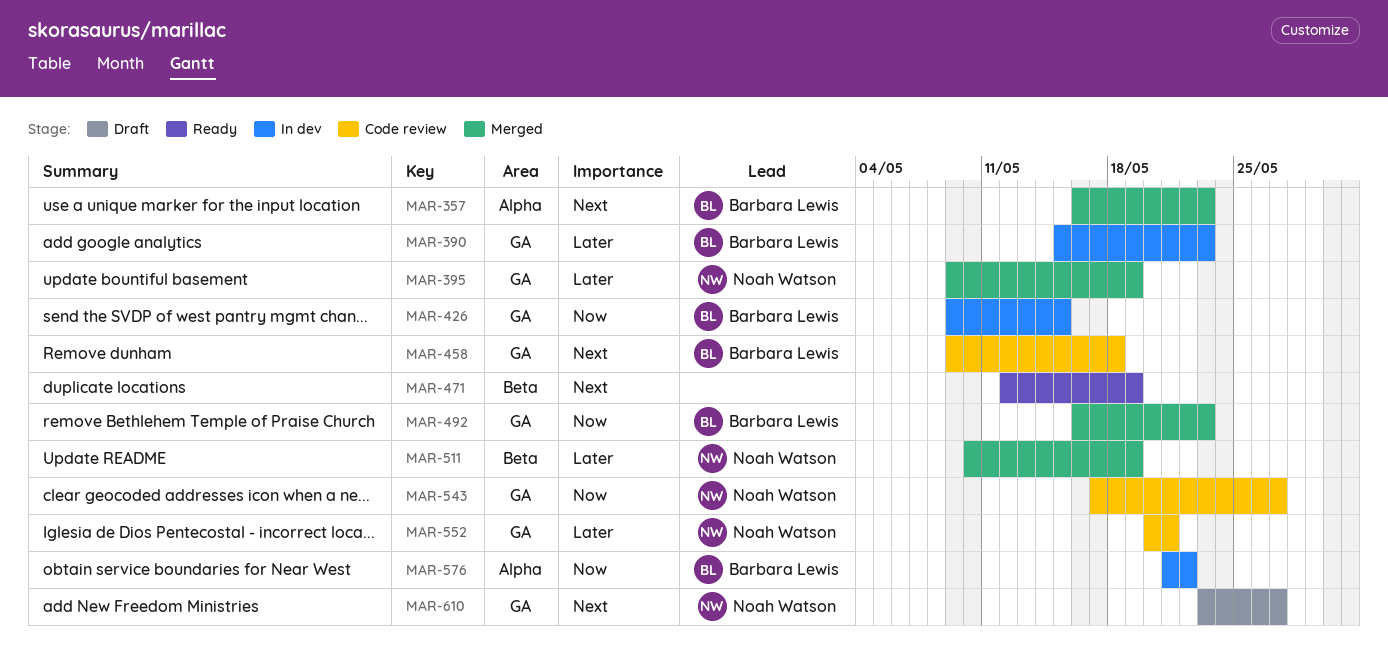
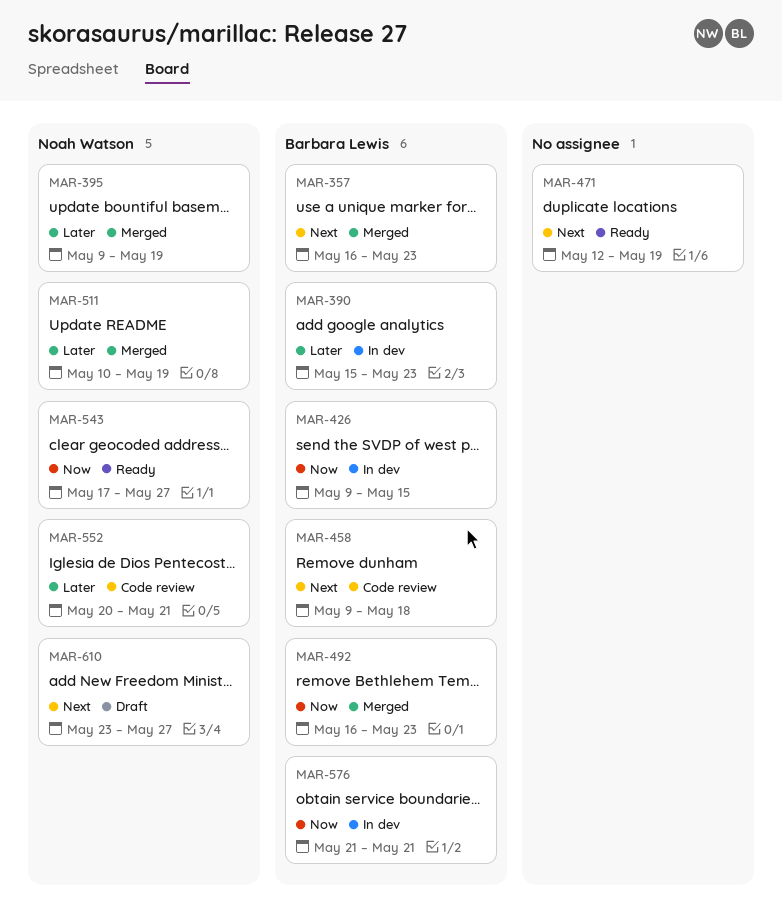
MAR-543, status: Code review -> Ready
MAR-576, due: May 22 -> May 21

